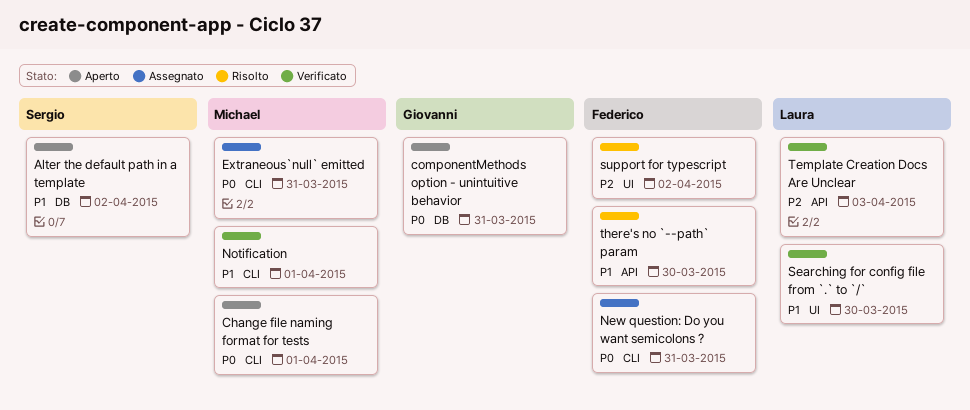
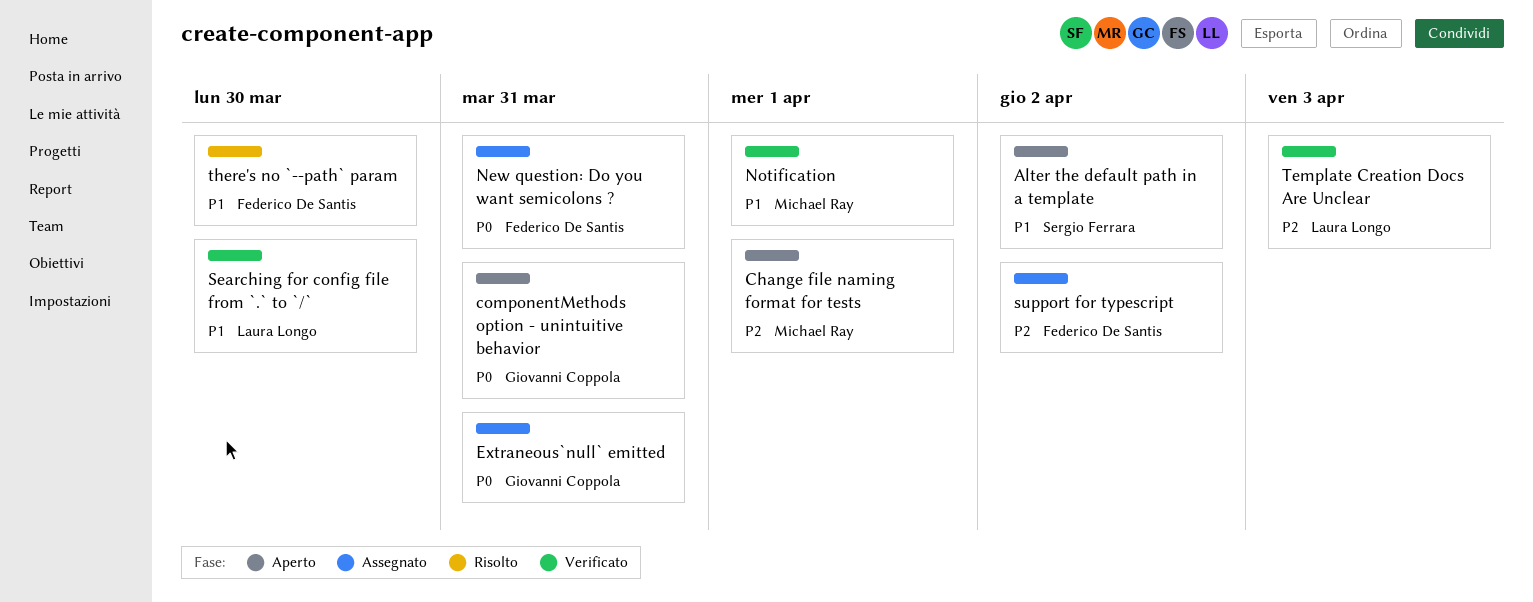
Change file naming format for tests, priority: P0 -> P2
Extraneous`null` emitted, owner: Michael Ray -> Giovanni Coppola
support for typescript, status: Risolto -> Assegnato

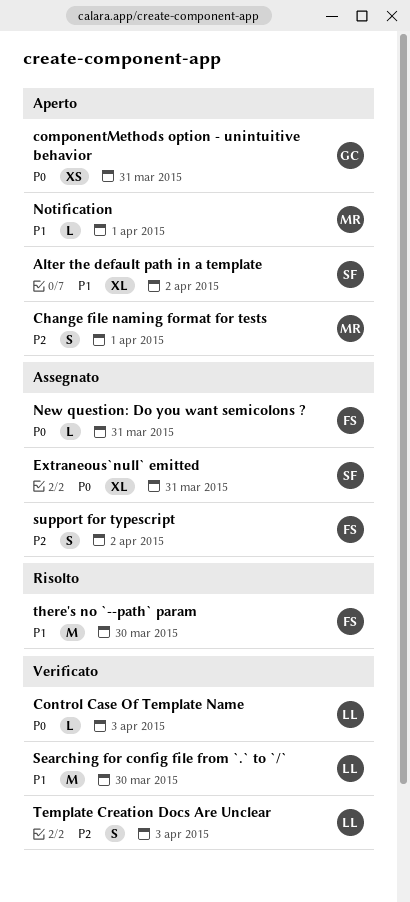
Control Case Of Template Name: none -> present
Extraneous`null` emitted, owner: Giovanni Coppola -> Sergio Ferrara
Notification, status: Verificato -> Aperto

